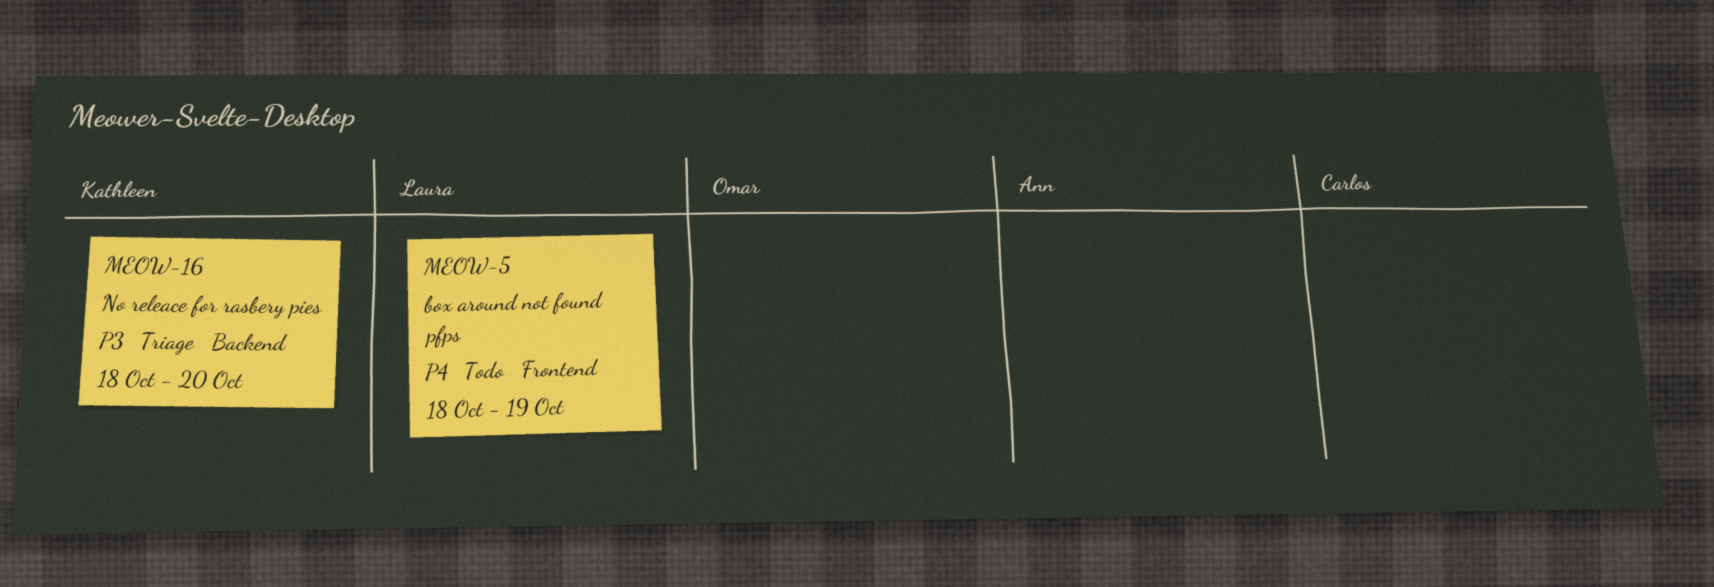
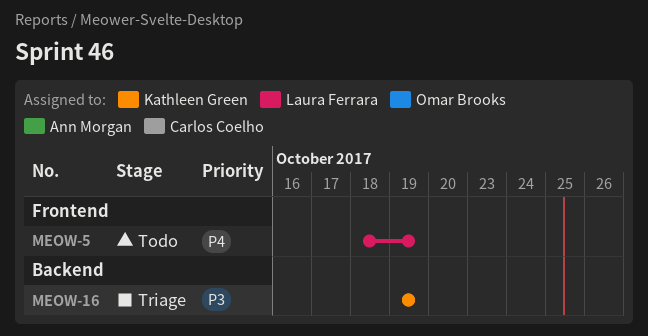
MEOW-16, start: Oct 18 -> Oct 19
MEOW-16, due: Oct 20 -> Oct 19

